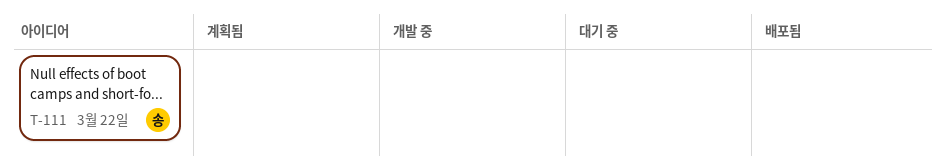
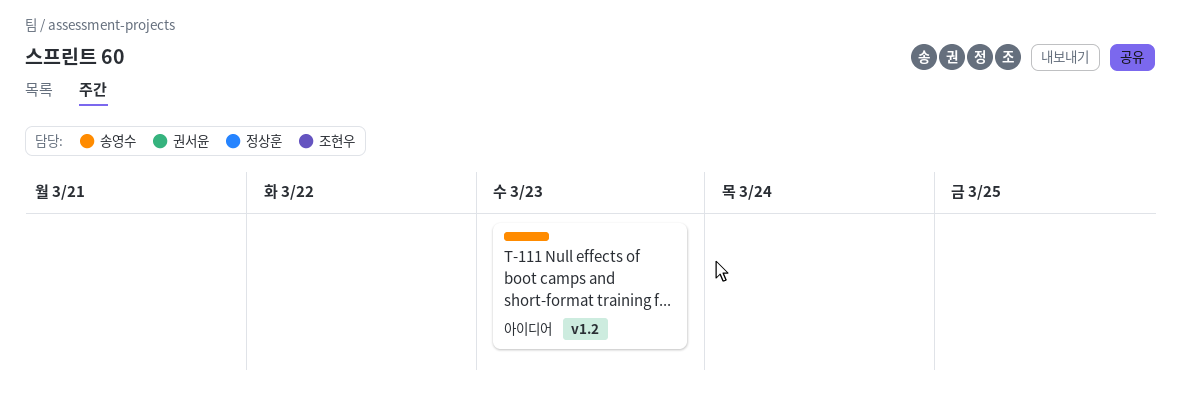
T-111, due: Mar 22 -> Mar 23

